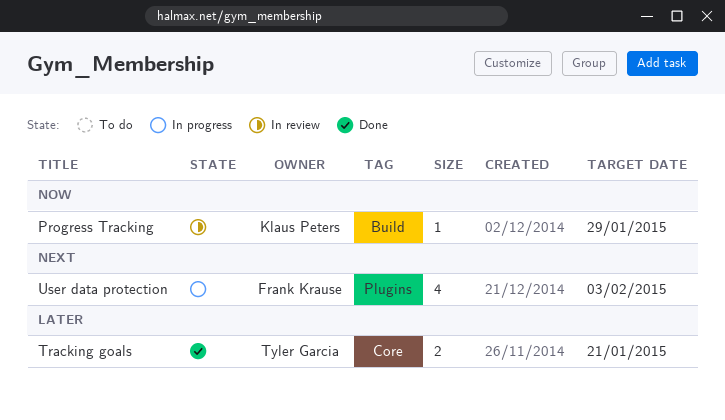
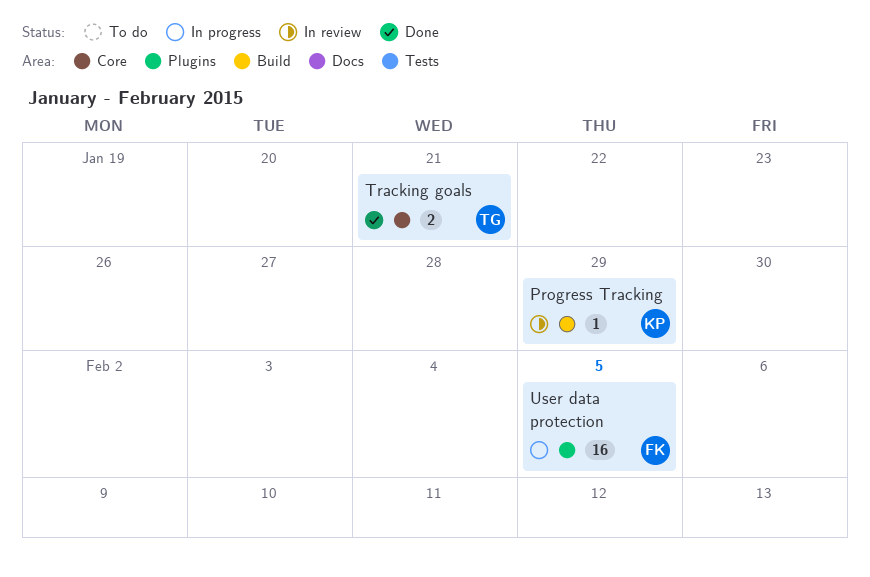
User data protection, estimate: 4 -> 16
User data protection, due: Feb 3 -> Feb 5

